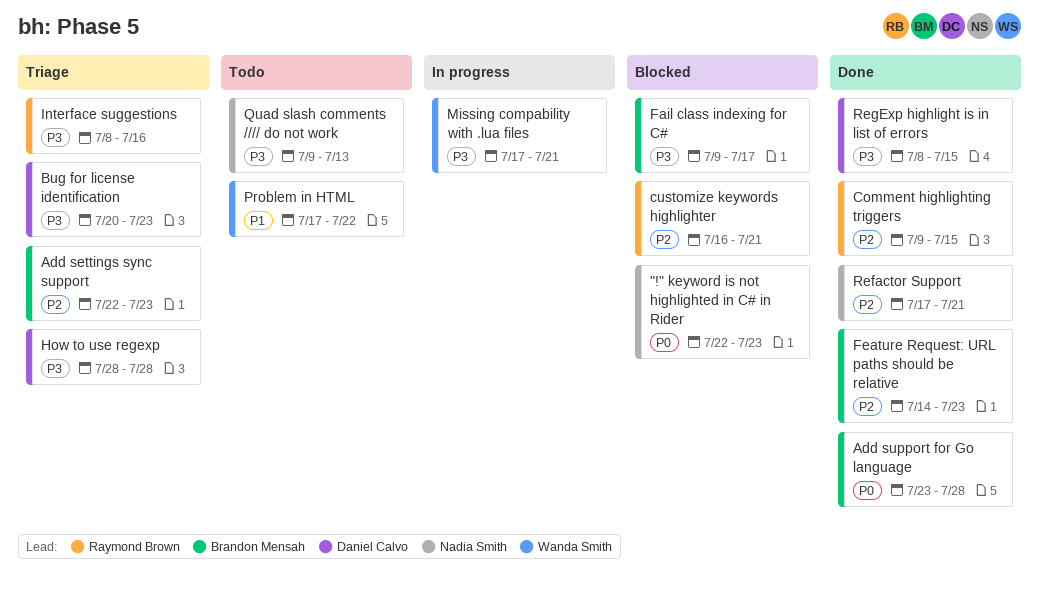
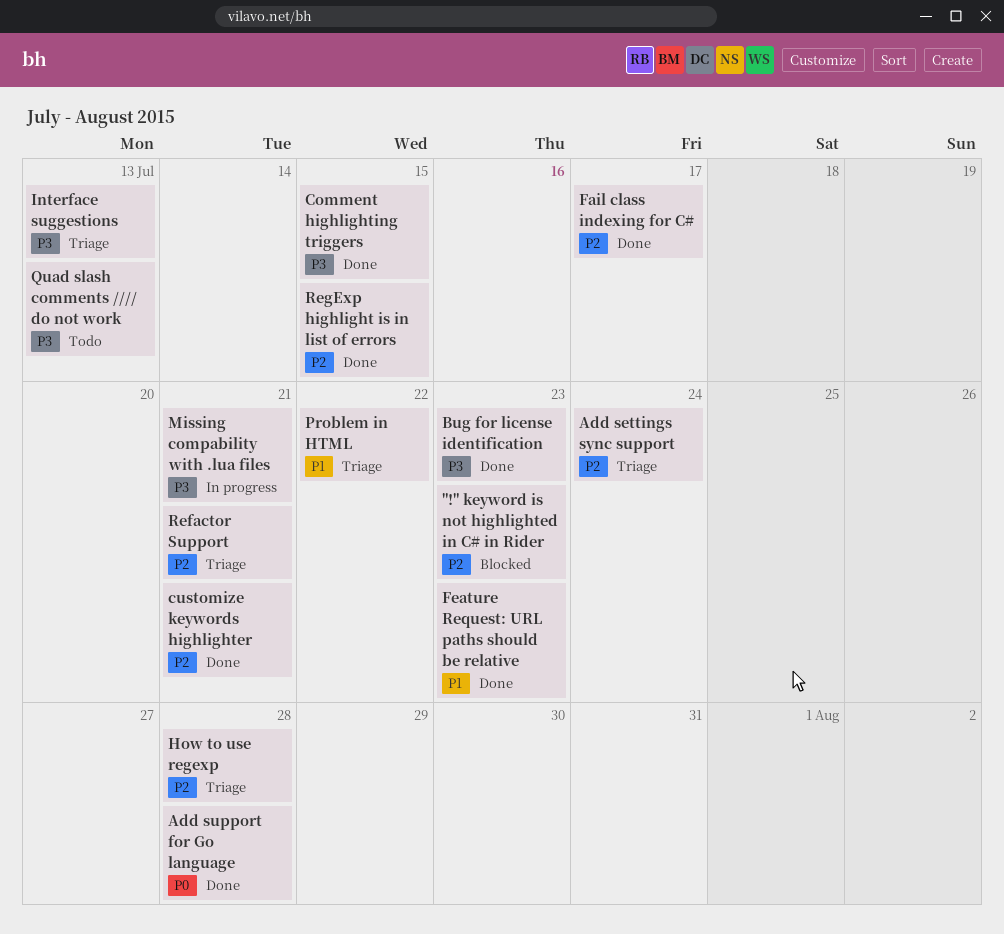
"!" keyword is not highlighted in C# in Rider, priority: P0 -> P2
Add settings sync support, due: Jul 23 -> Jul 24
Bug for license identification, status: Triage -> Done
Comment highlighting triggers, priority: P2 -> P3
customize keywords highlighter, status: Blocked -> Done
Fail class indexing for C#, status: Blocked -> Done
Fail class indexing for C#, priority: P3 -> P2
Feature Request: URL paths should be relative, priority: P2 -> P1
How to use regexp, priority: P3 -> P2
Interface suggestions, due: Jul 16 -> Jul 13
Problem in HTML, status: Todo -> Triage
Refactor Support, status: Done -> Triage
RegExp highlight is in list of errors, priority: P3 -> P2

